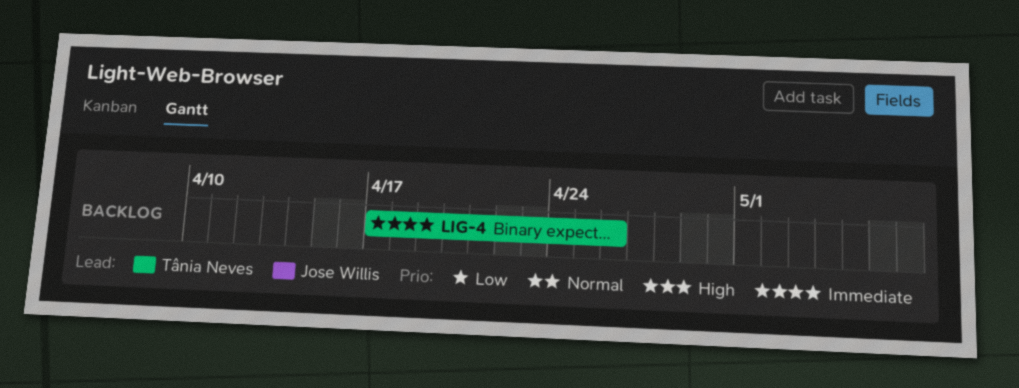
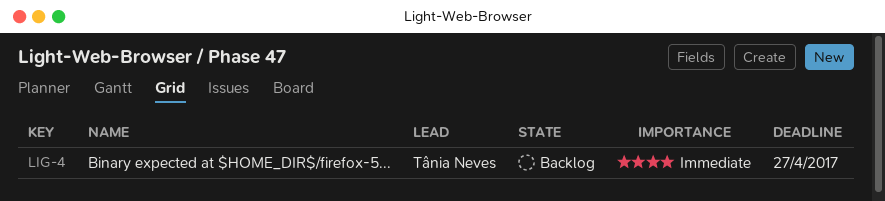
LIG-4, due: Apr 26 -> Apr 27

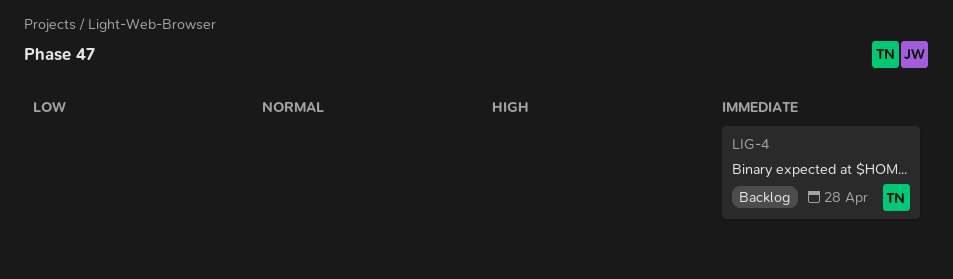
LIG-4, due: Apr 27 -> Apr 28

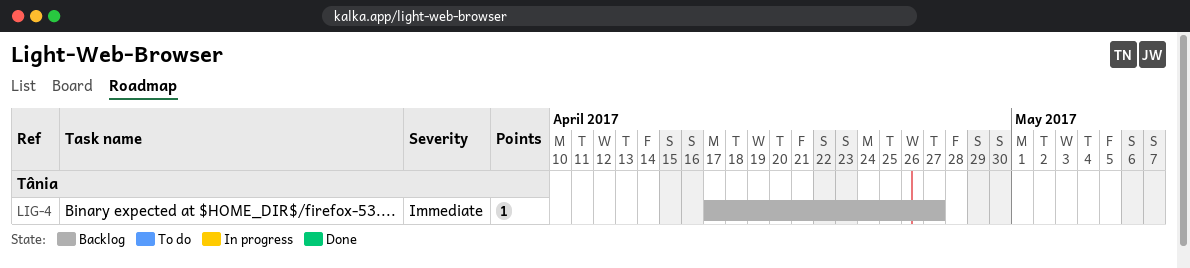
LIG-4, due: Apr 28 -> Apr 27

